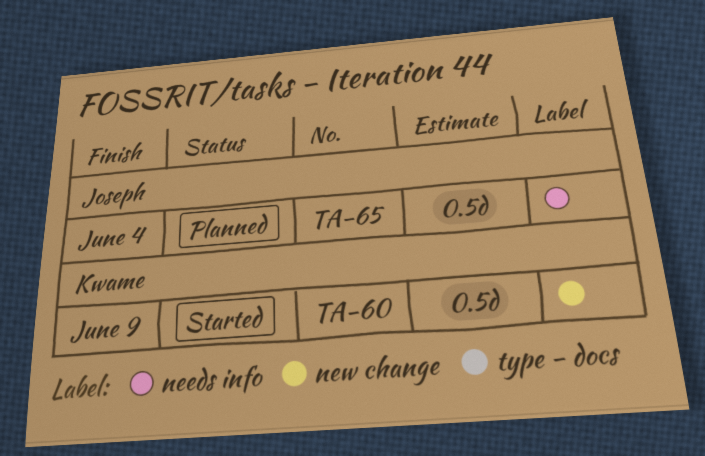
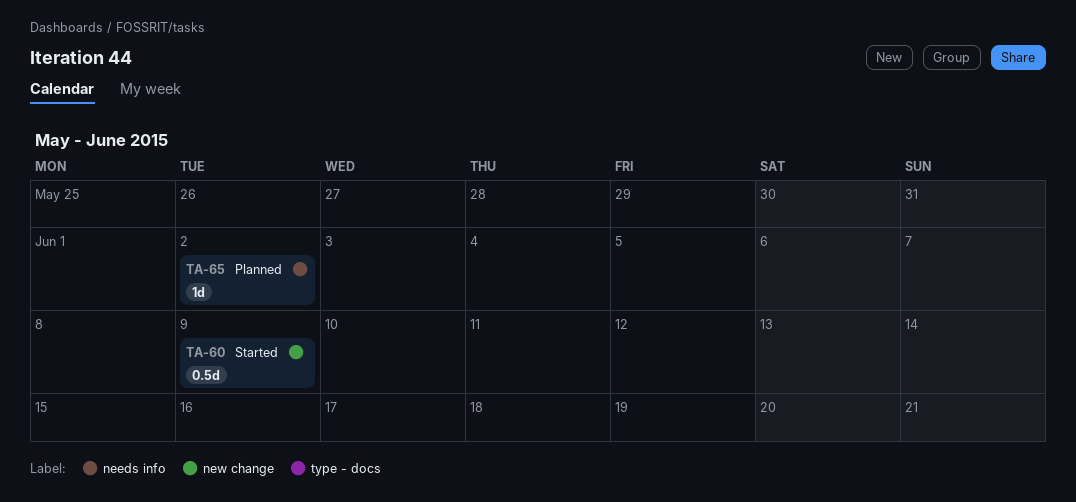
TA-65, estimate: 0.5d -> 1d
TA-65, due: Jun 4 -> Jun 2

